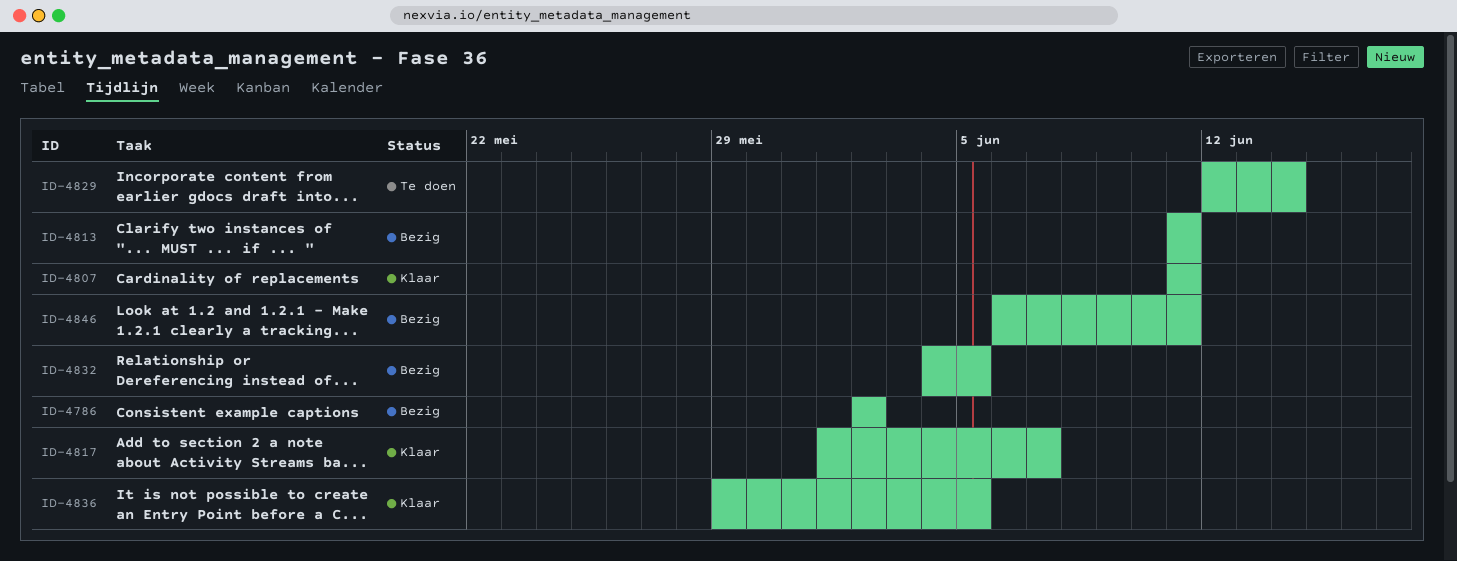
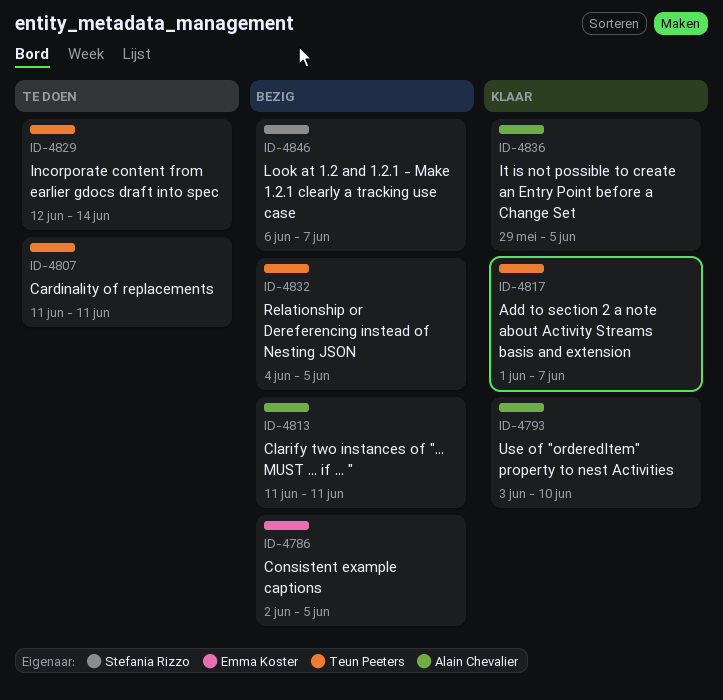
ID-4786, due: Jun 2 -> Jun 5
ID-4793: none -> present
ID-4807, status: Klaar -> Te doen
ID-4846, due: Jun 11 -> Jun 7

